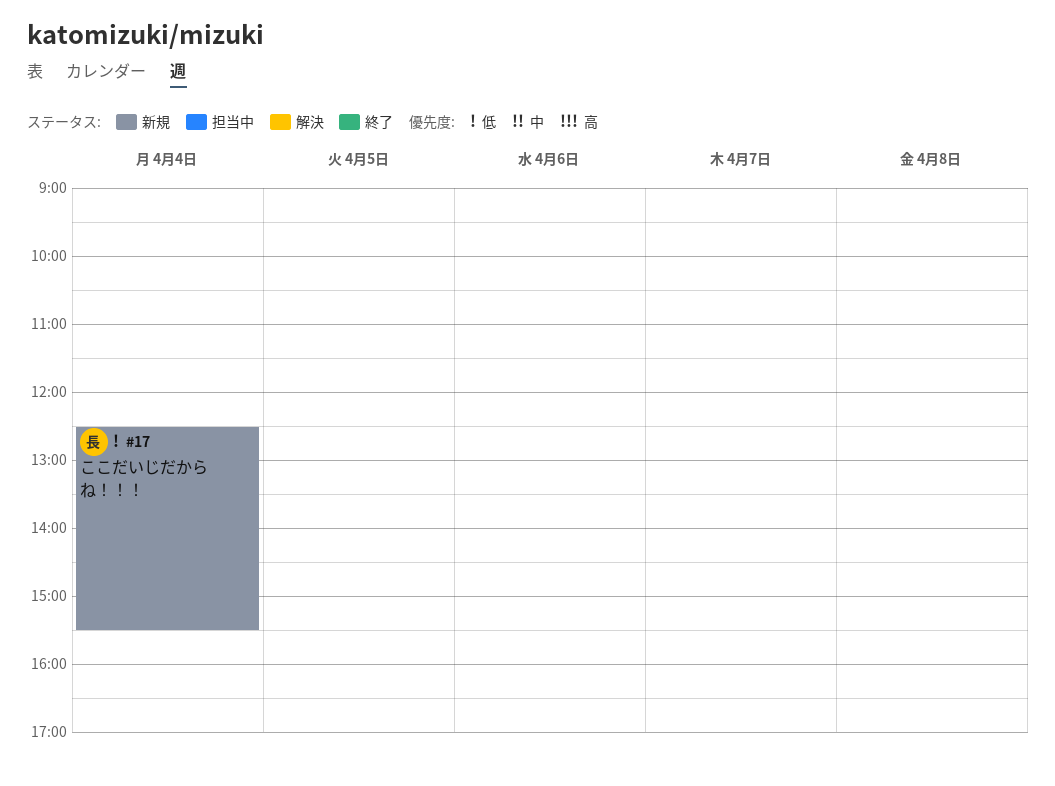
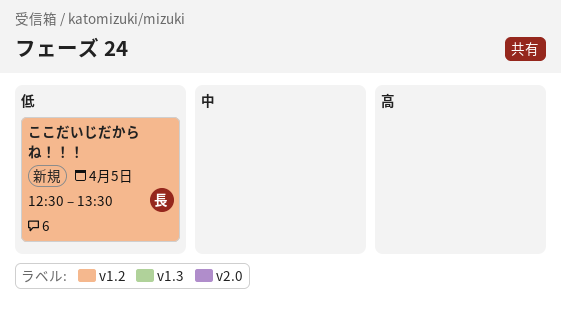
ここだいじだからね！！！, day: Apr 4 -> Apr 5
ここだいじだからね！！！, ends: 15:30 -> 13:30

